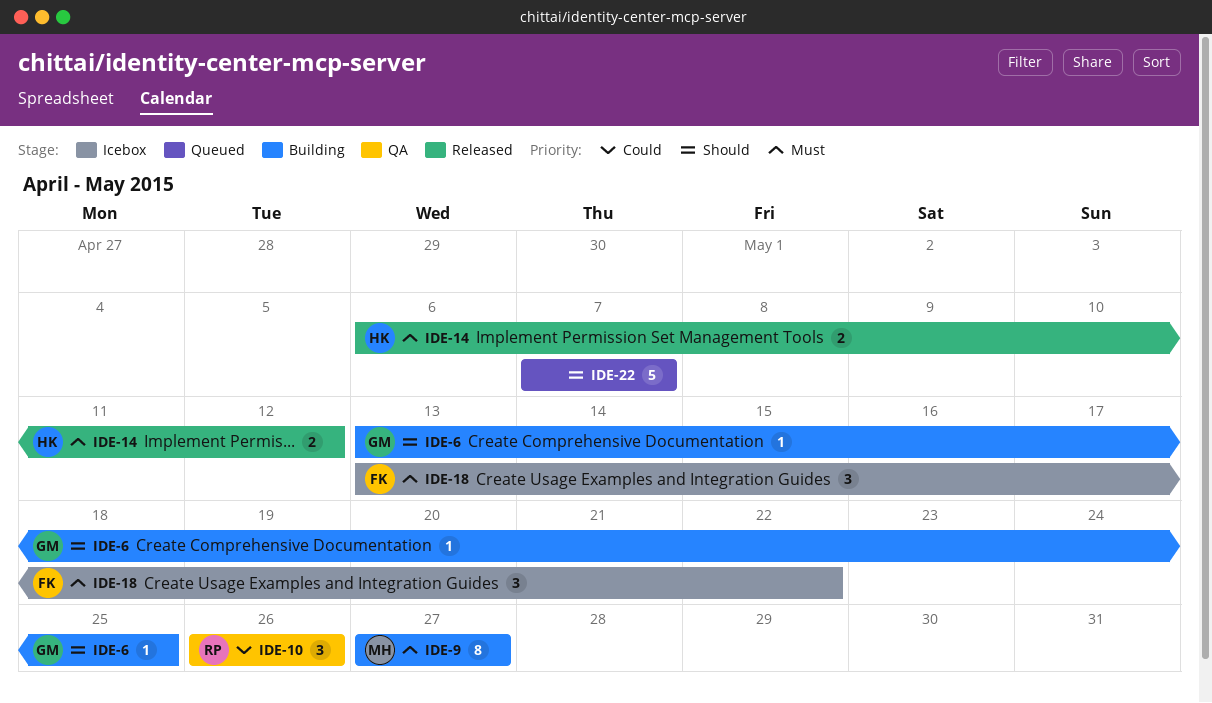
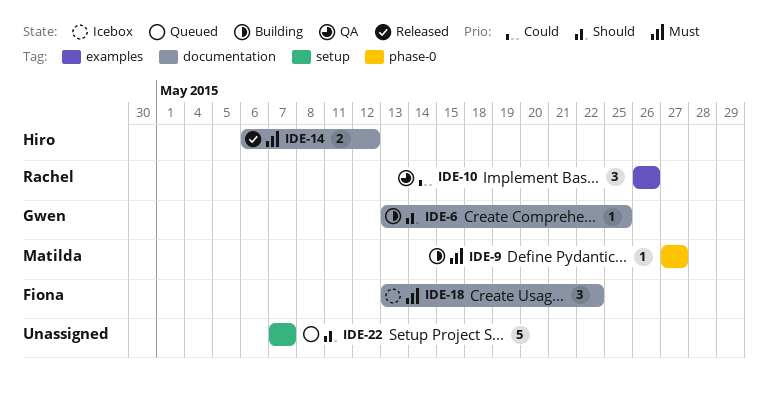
IDE-9, estimate: 8 -> 1

